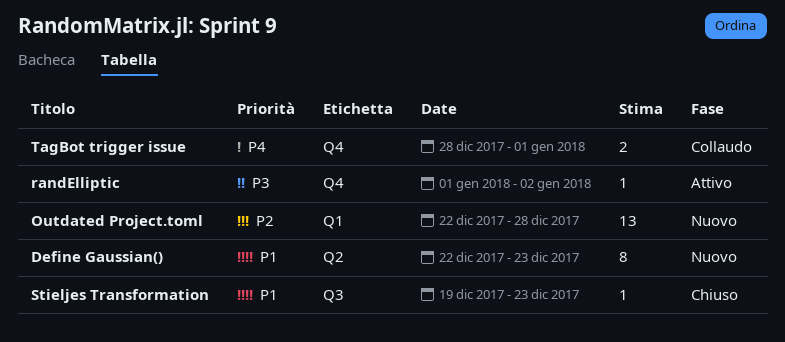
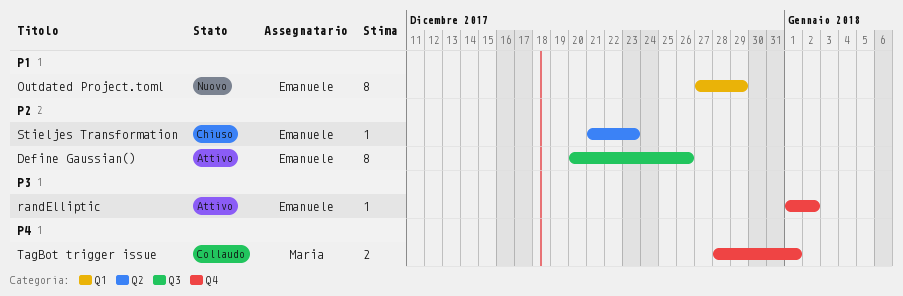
Define Gaussian(), status: Nuovo -> Attivo
Define Gaussian(), priority: P1 -> P2
Define Gaussian(), label: Q2 -> Q3
Define Gaussian(), start: Dec 22 -> Dec 20
Define Gaussian(), due: Dec 23 -> Dec 26
Outdated Project.toml, priority: P2 -> P1
Outdated Project.toml, estimate: 13 -> 8
Outdated Project.toml, start: Dec 22 -> Dec 27
Outdated Project.toml, due: Dec 28 -> Dec 29
Stieljes Transformation, priority: P1 -> P2
Stieljes Transformation, label: Q3 -> Q2
Stieljes Transformation, start: Dec 19 -> Dec 21

